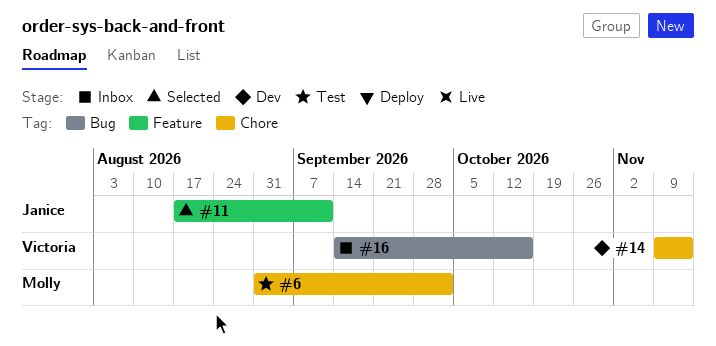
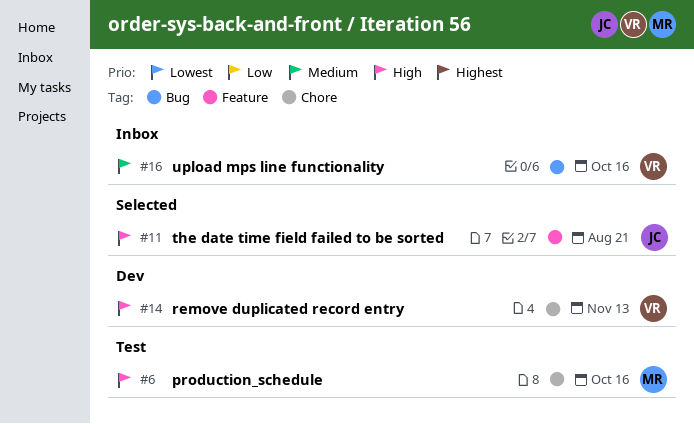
#6, due: Oct 2 -> Oct 16
#11, due: Sep 11 -> Aug 21

